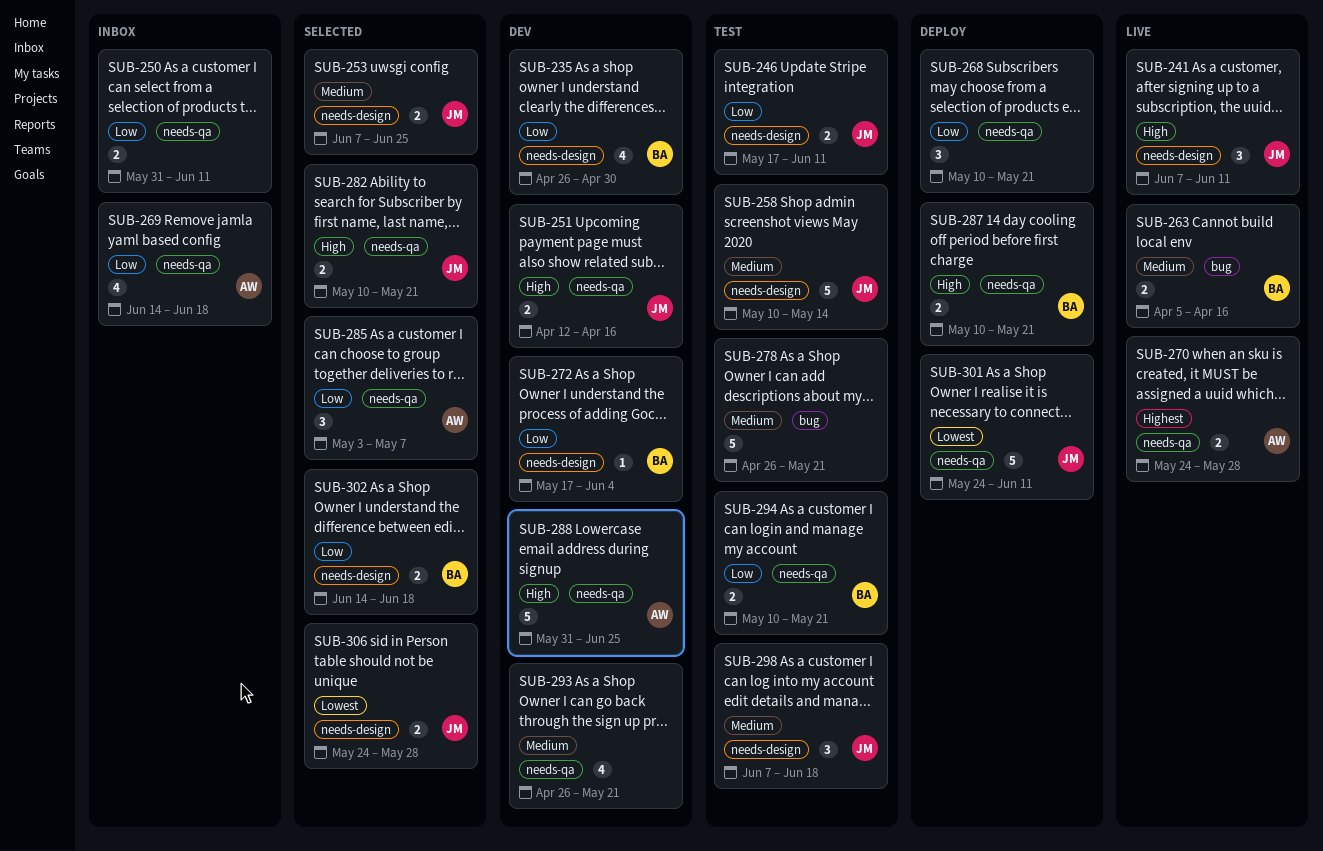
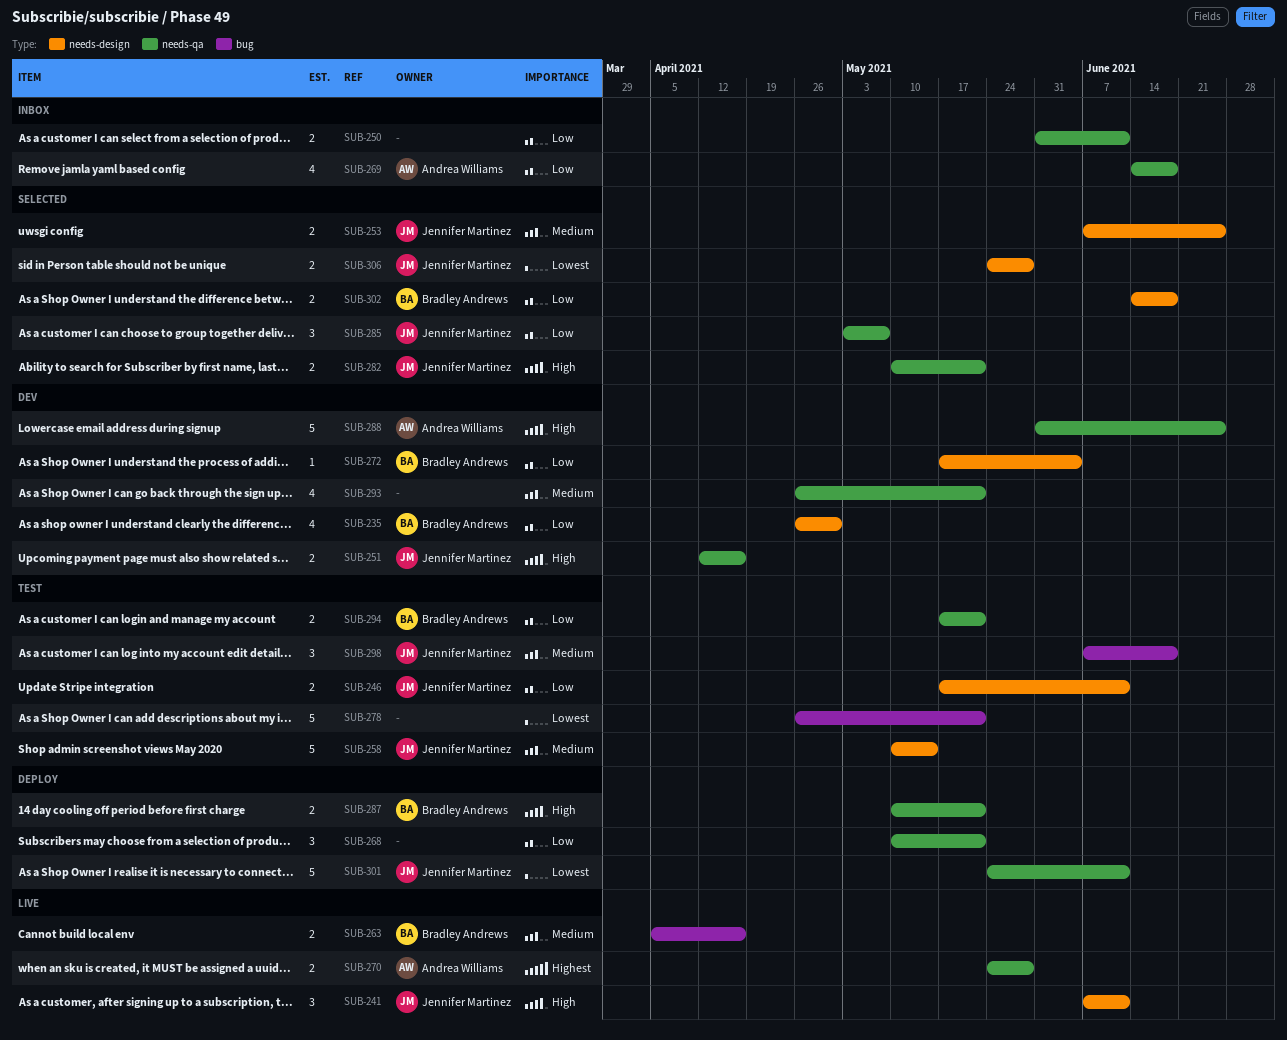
SUB-278, priority: Medium -> Lowest
SUB-285, owner: Andrea Williams -> Jennifer Martinez
SUB-294, start: May 10 -> May 17
SUB-298, label: needs-design -> bug

